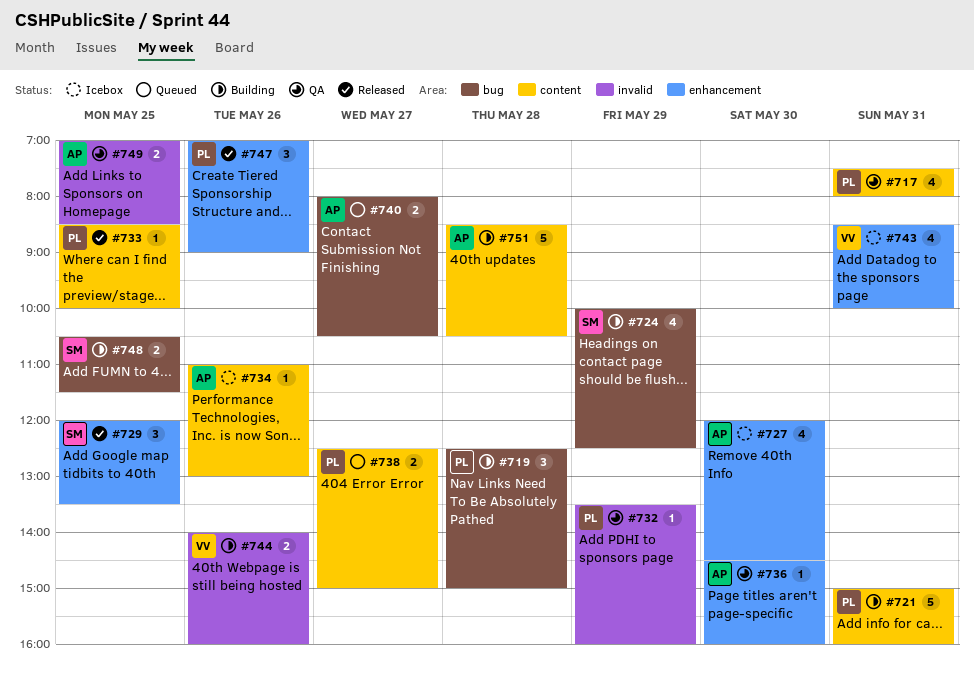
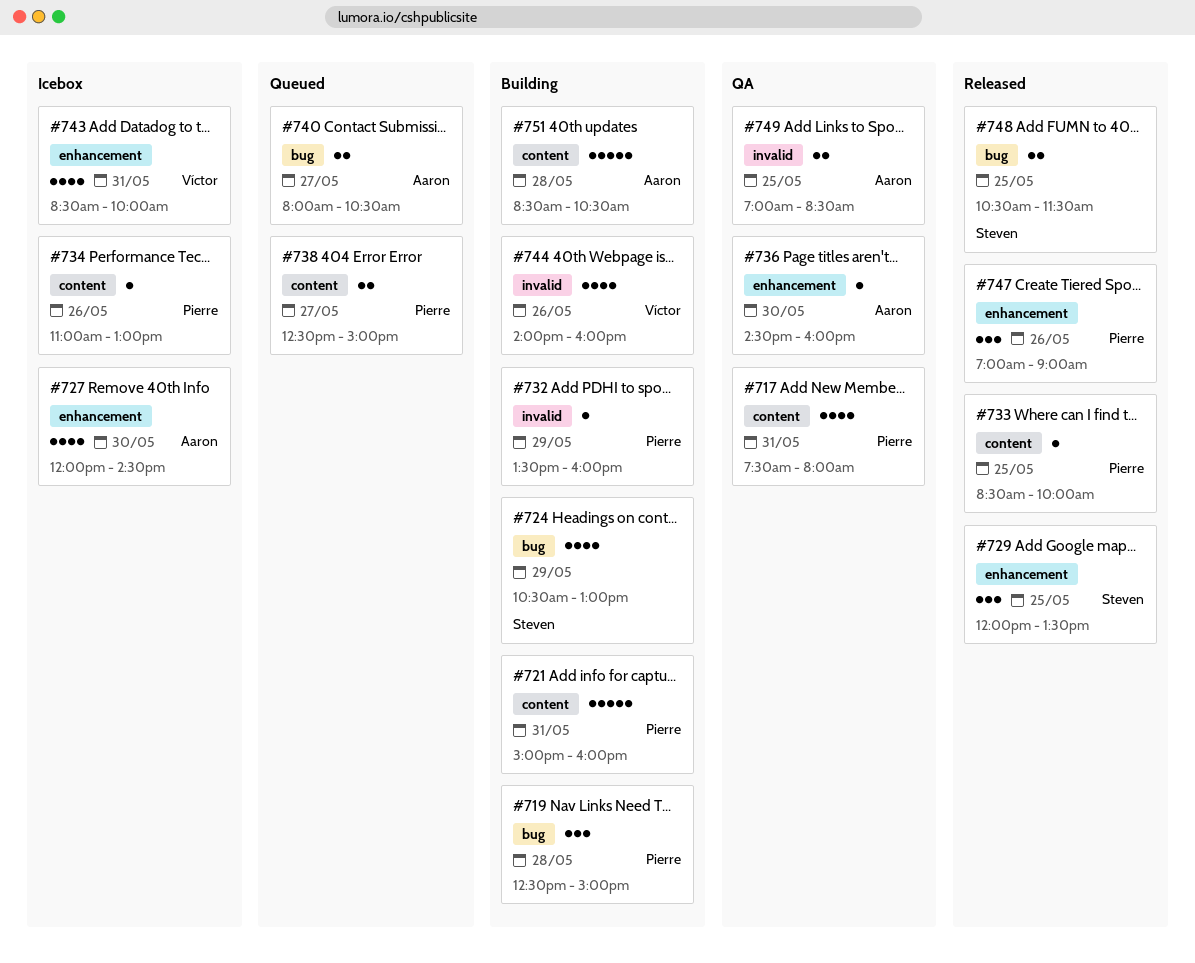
#724, begins: 10:00 -> 10:30
#724, ends: 12:30 -> 13:00
#732, status: QA -> Building
#734, owner: Aaron -> Pierre
#744, estimate: 2 -> 4
#748, status: Building -> Released

